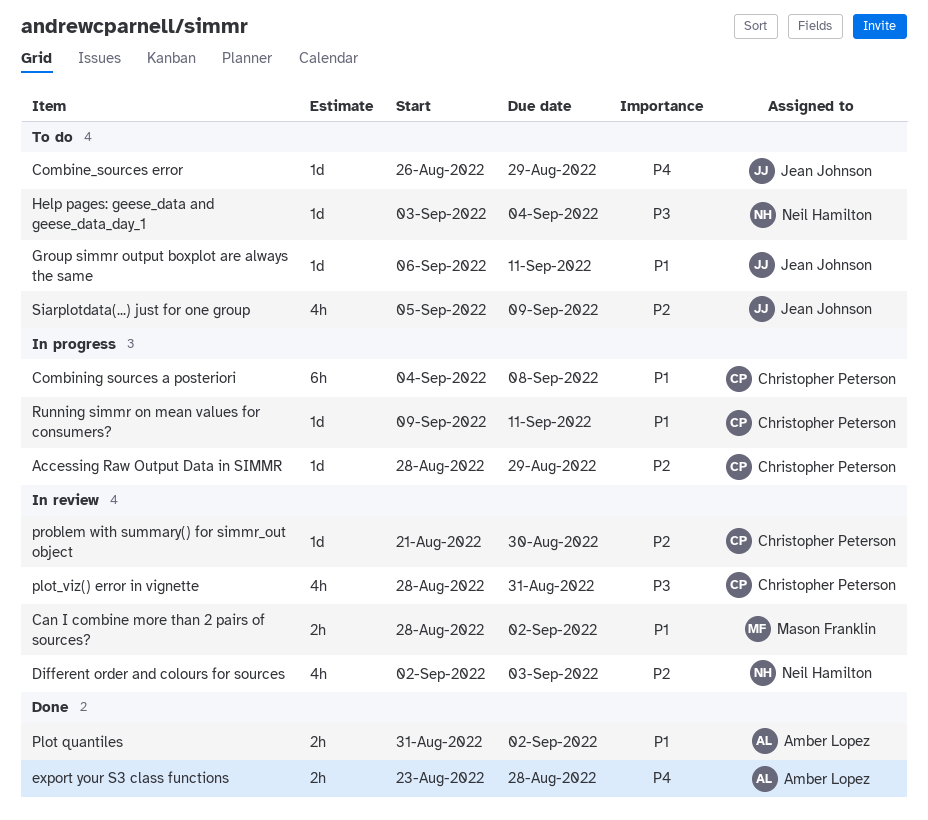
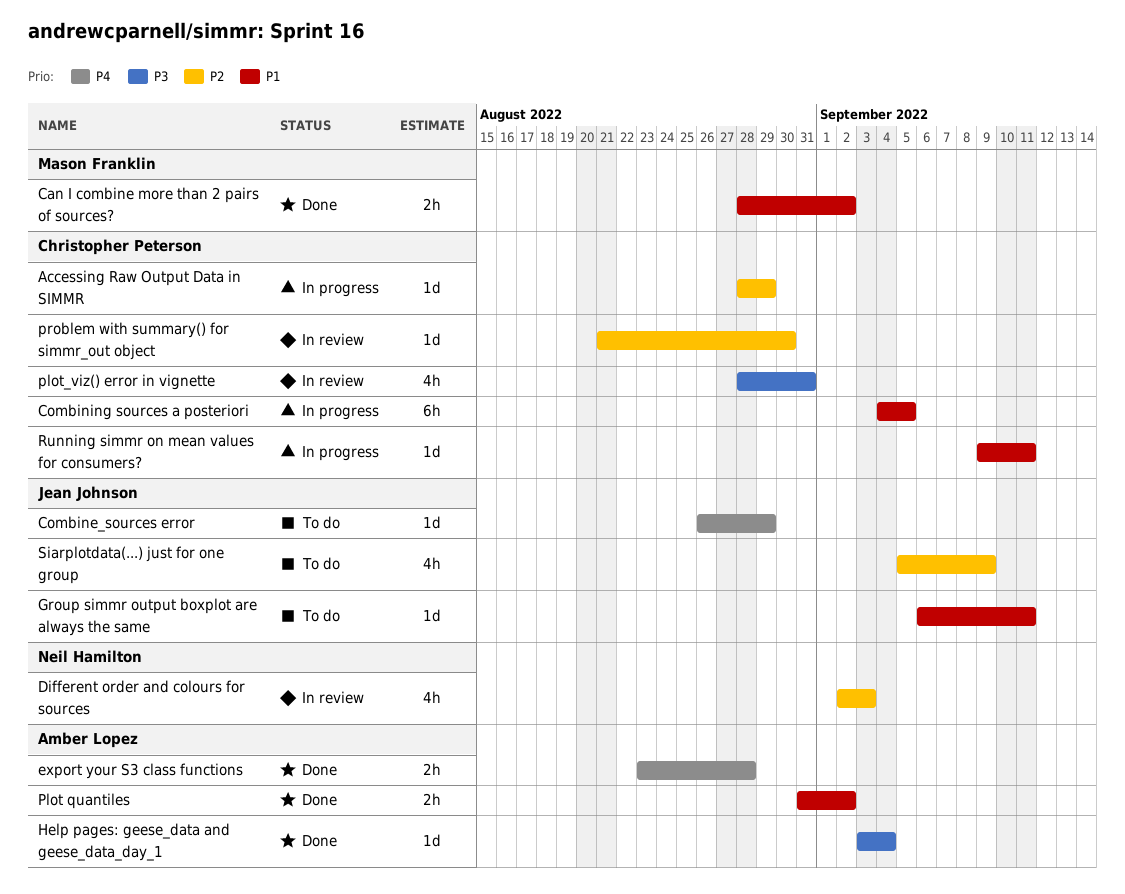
Can I combine more than 2 pairs of sources?, status: In review -> Done
Combining sources a posteriori, due: Sep 8 -> Sep 5
Help pages: geese_data and geese_data_day_1, status: To do -> Done
Help pages: geese_data and geese_data_day_1, owner: Neil Hamilton -> Amber Lopez

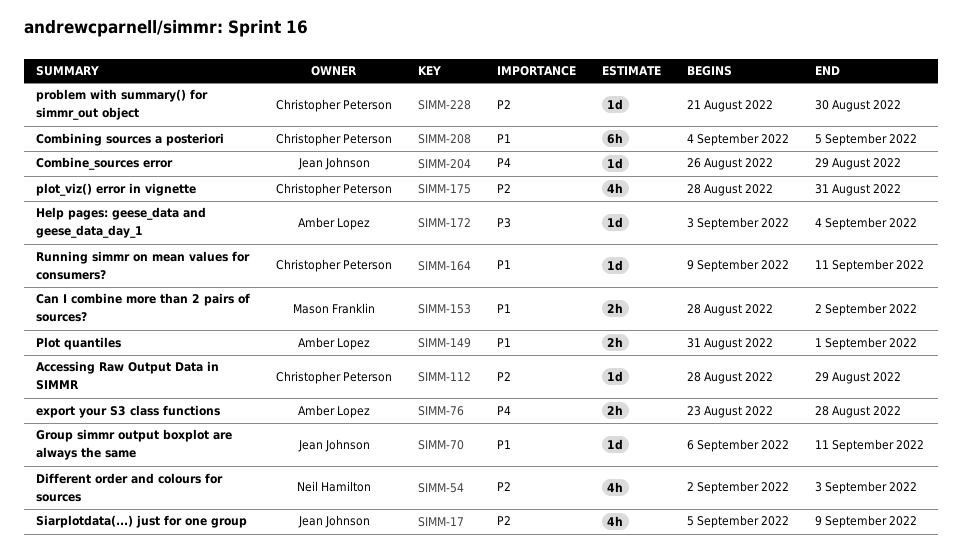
Plot quantiles, due: Sep 2 -> Sep 1
plot_viz() error in vignette, priority: P3 -> P2

